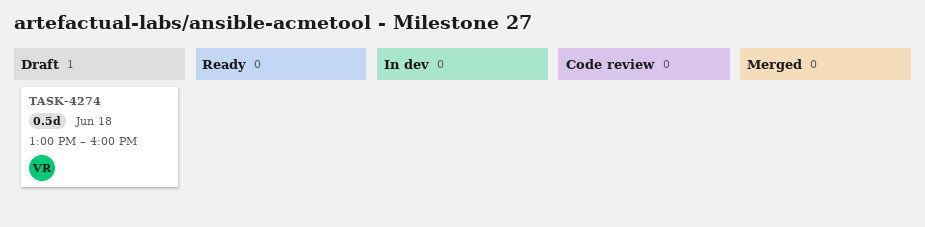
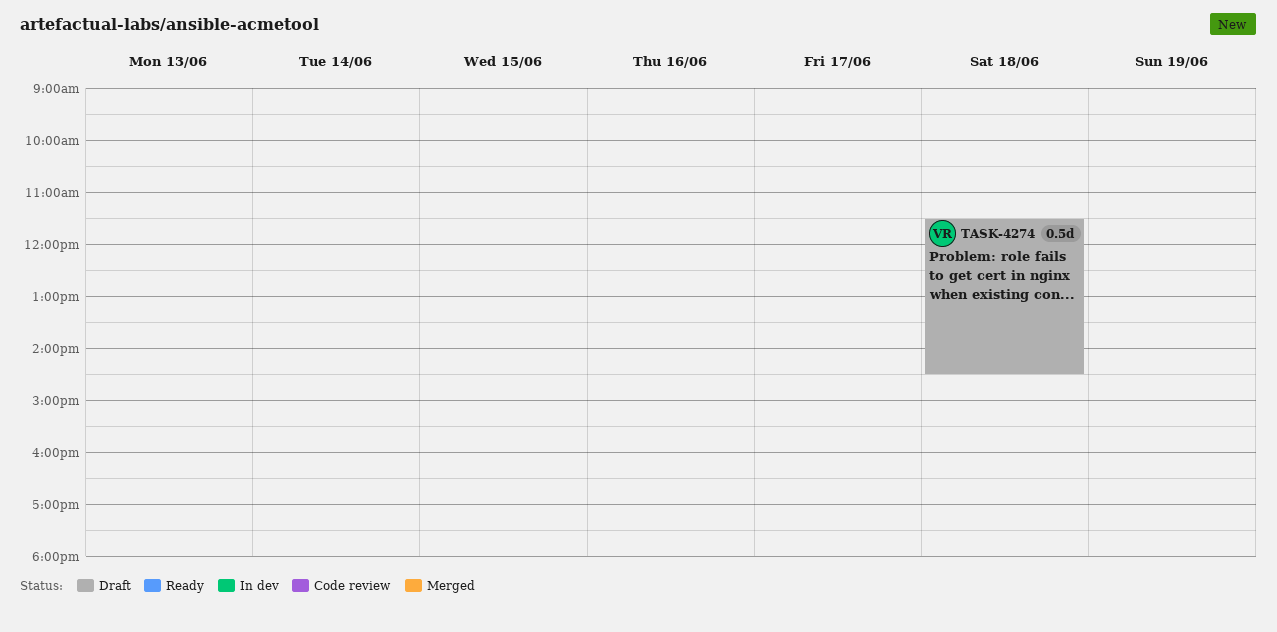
TASK-4274, begins: 13:00 -> 11:30
TASK-4274, ends: 16:00 -> 14:30

